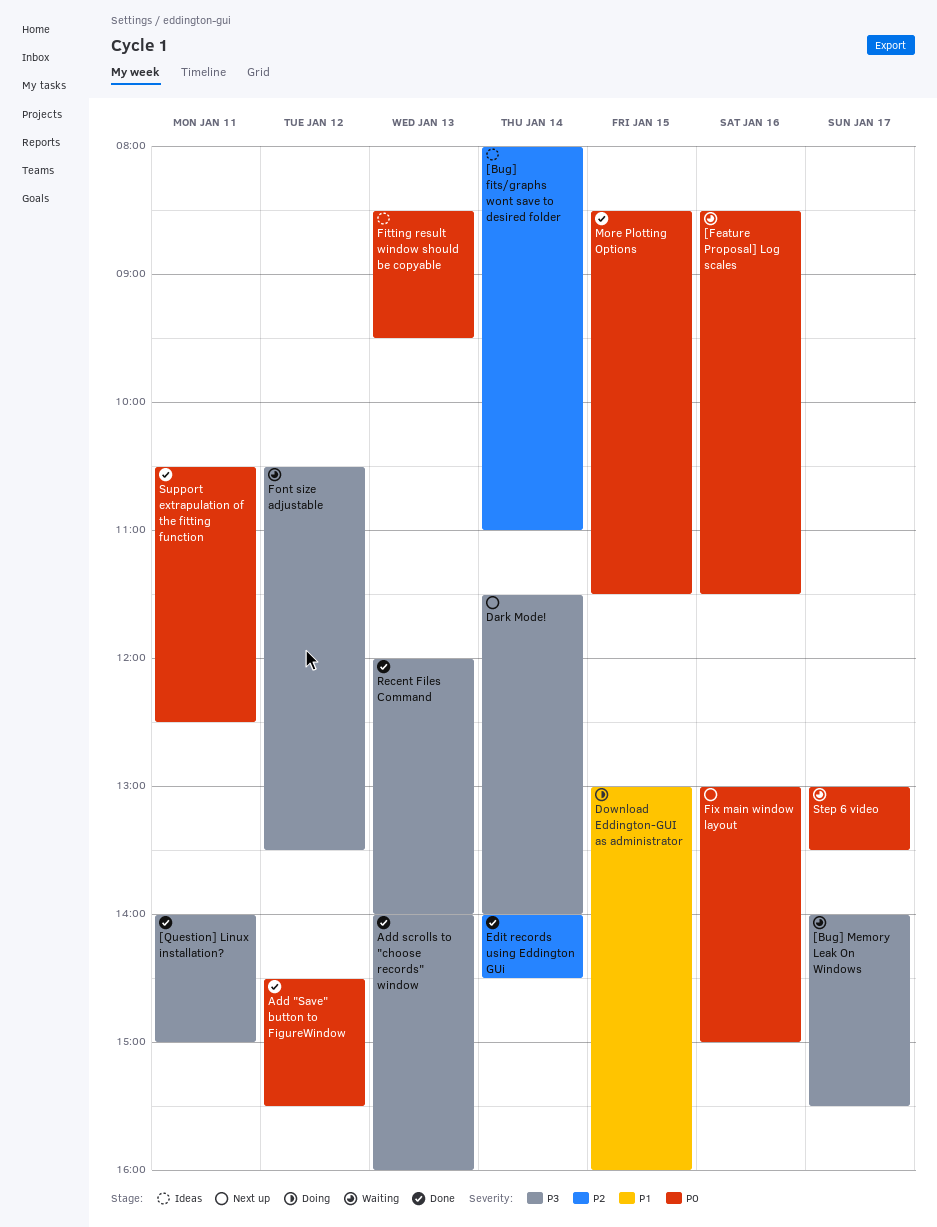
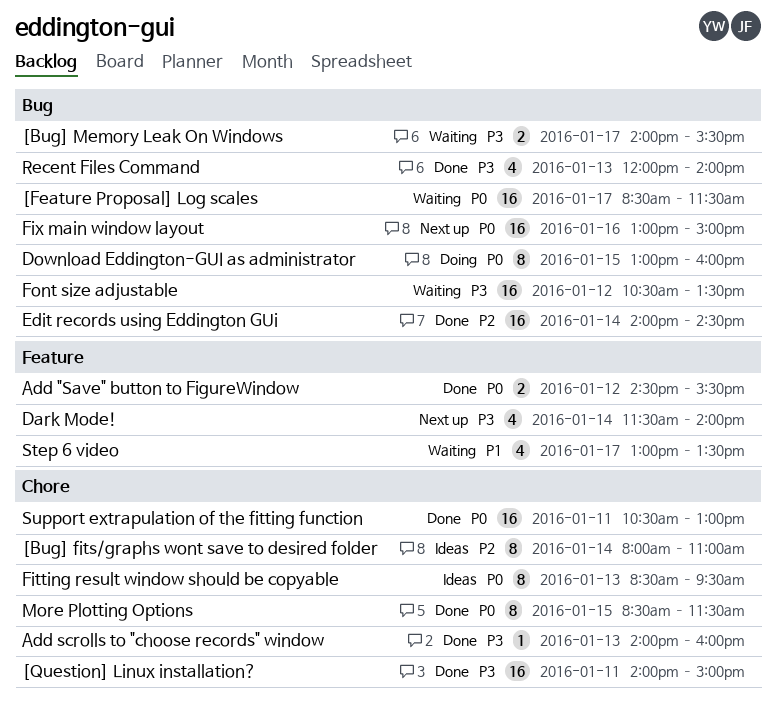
[Feature Proposal] Log scales, day: Jan 16 -> Jan 17
Download Eddington-GUI as administrator, priority: P1 -> P0
Step 6 video, priority: P0 -> P1
Support extrapulation of the fitting function, ends: 12:30 -> 13:00

